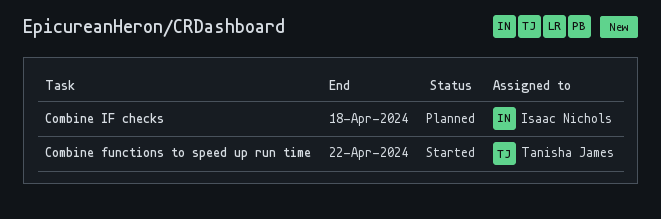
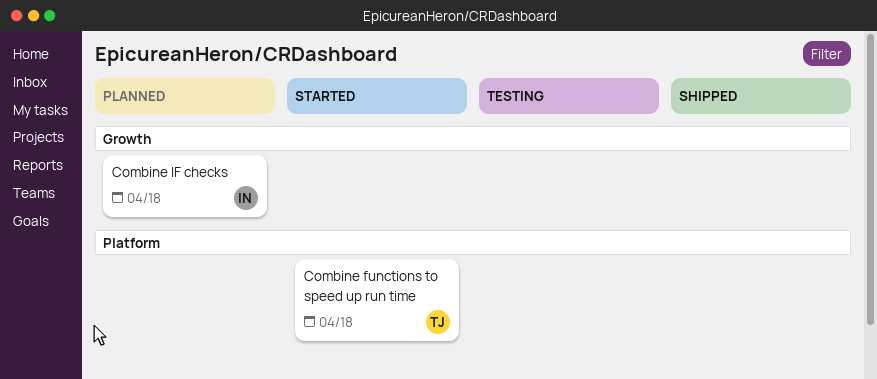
Combine functions to speed up run time, due: Apr 22 -> Apr 18

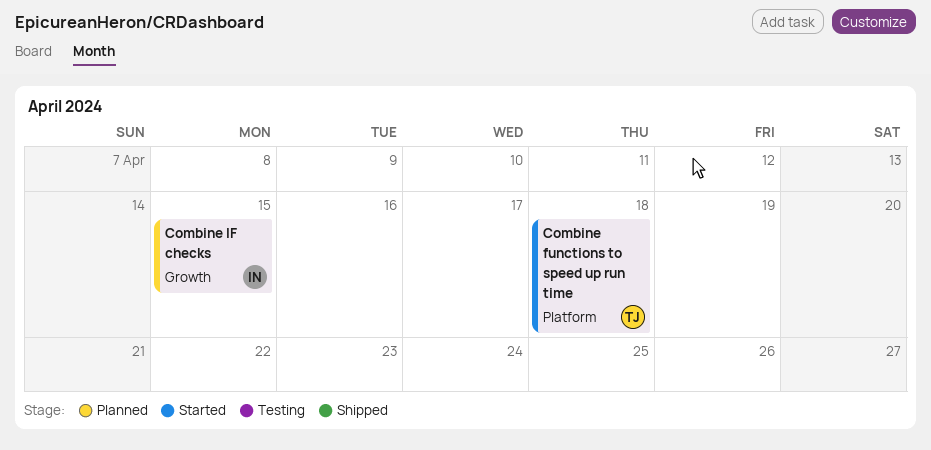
Combine IF checks, due: Apr 18 -> Apr 15

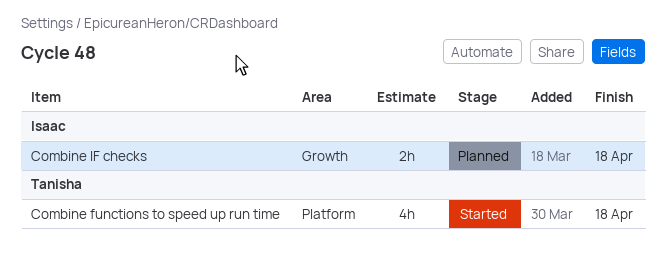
Combine IF checks, due: Apr 15 -> Apr 18

